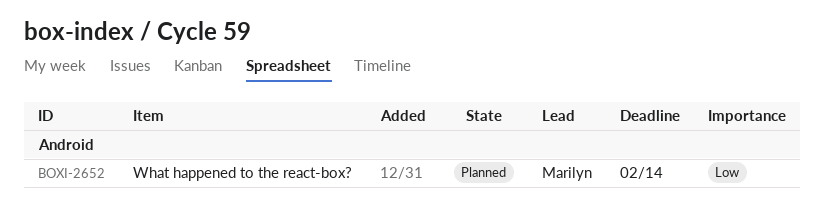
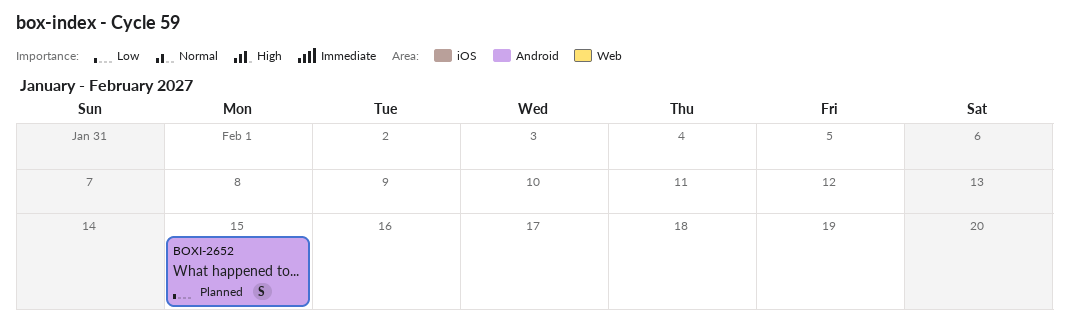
BOXI-2652, due: Feb 14 -> Feb 15

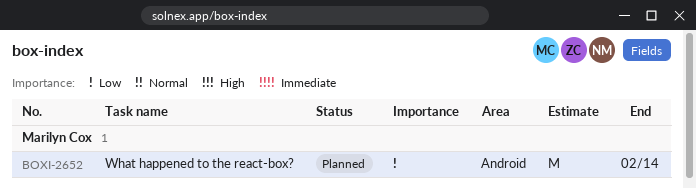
BOXI-2652, estimate: S -> M
BOXI-2652, due: Feb 15 -> Feb 14

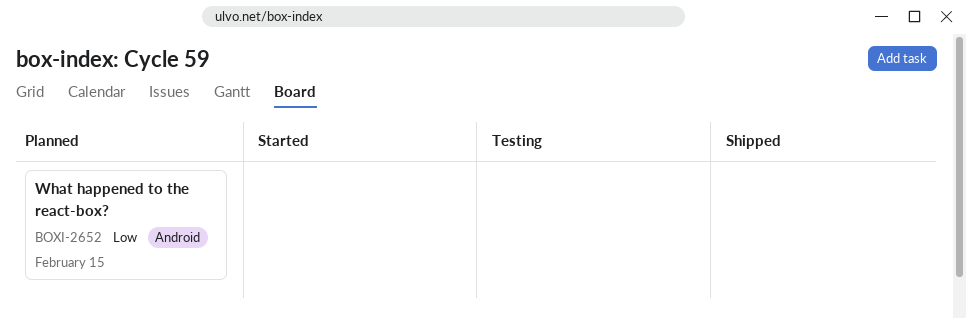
BOXI-2652, due: Feb 14 -> Feb 15

